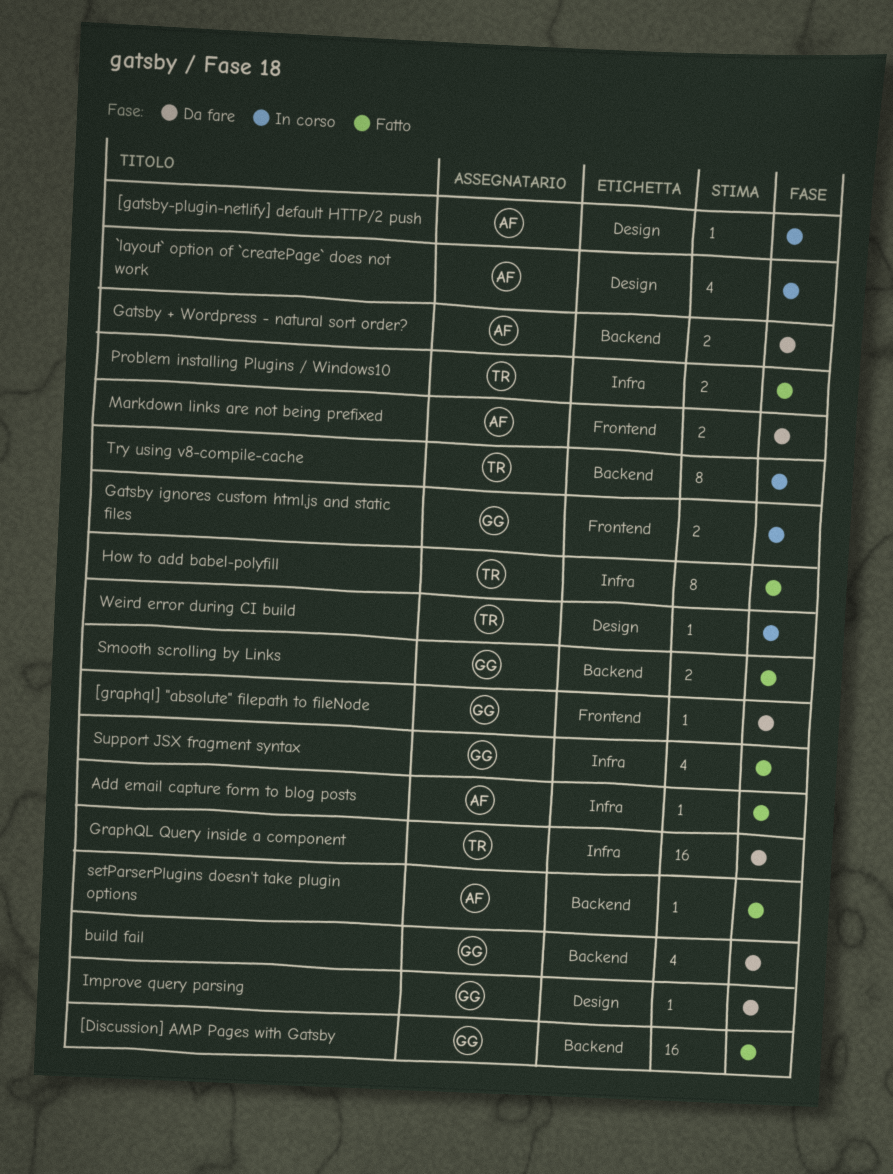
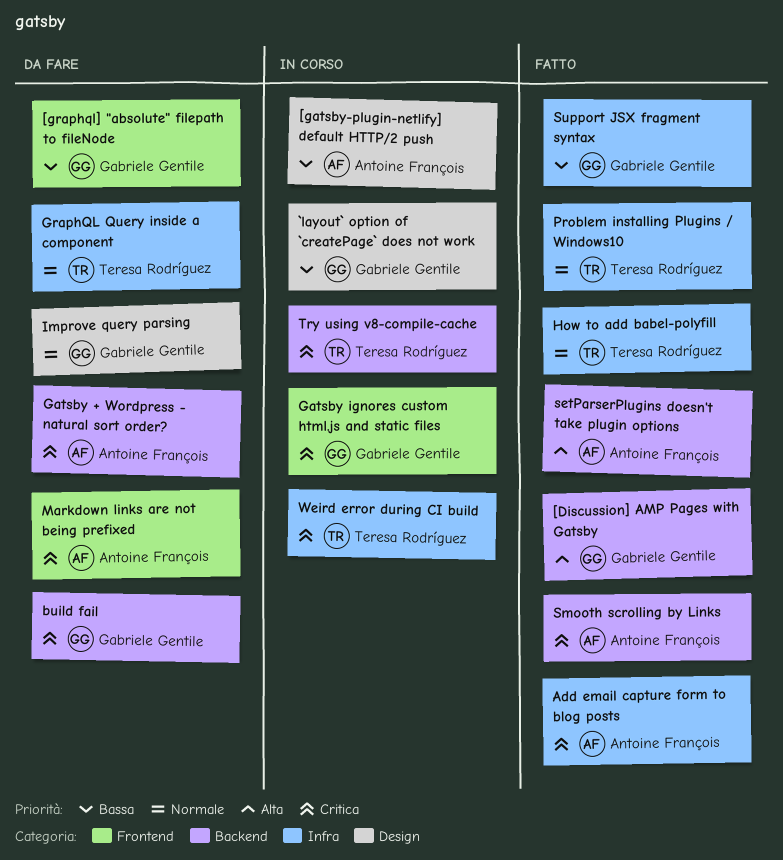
`layout` option of `createPage` does not work, owner: Antoine François -> Gabriele Gentile
Smooth scrolling by Links, owner: Gabriele Gentile -> Antoine François
Weird error during CI build, label: Design -> Infra

